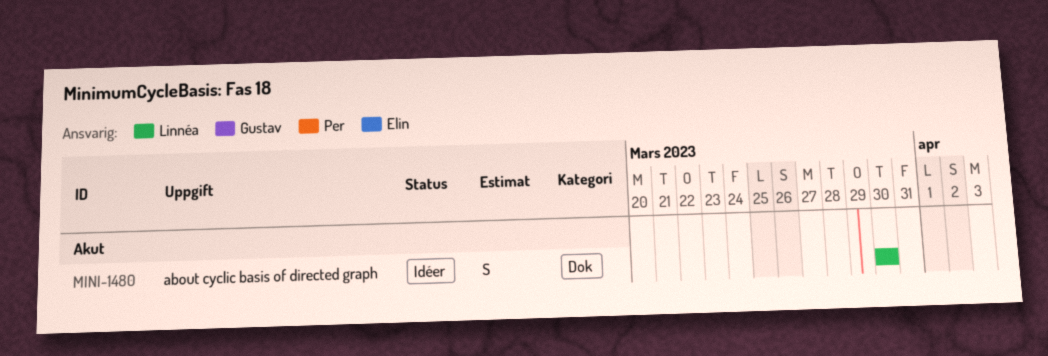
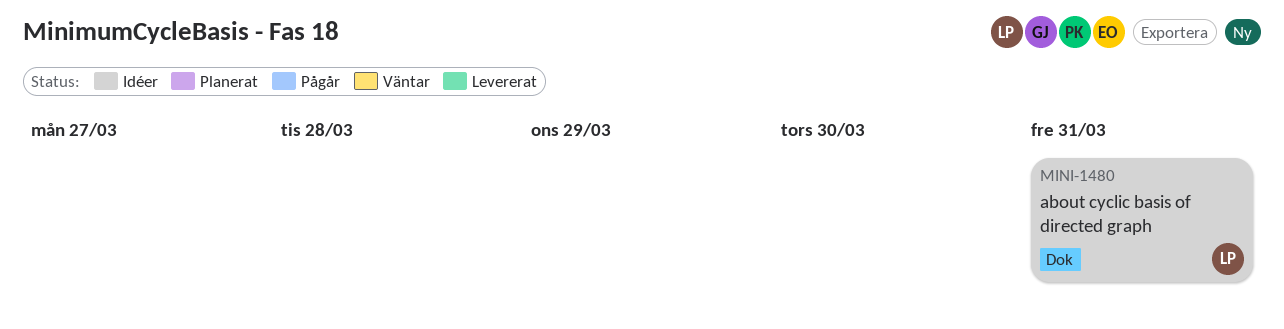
MINI-1480, due: Mar 30 -> Mar 31

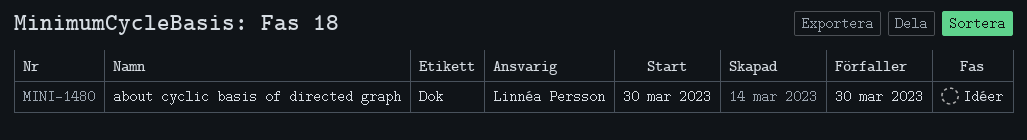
MINI-1480, due: Mar 31 -> Mar 30

